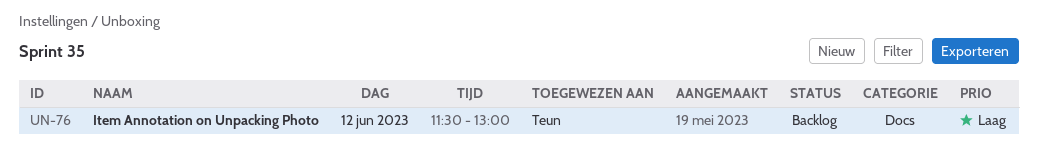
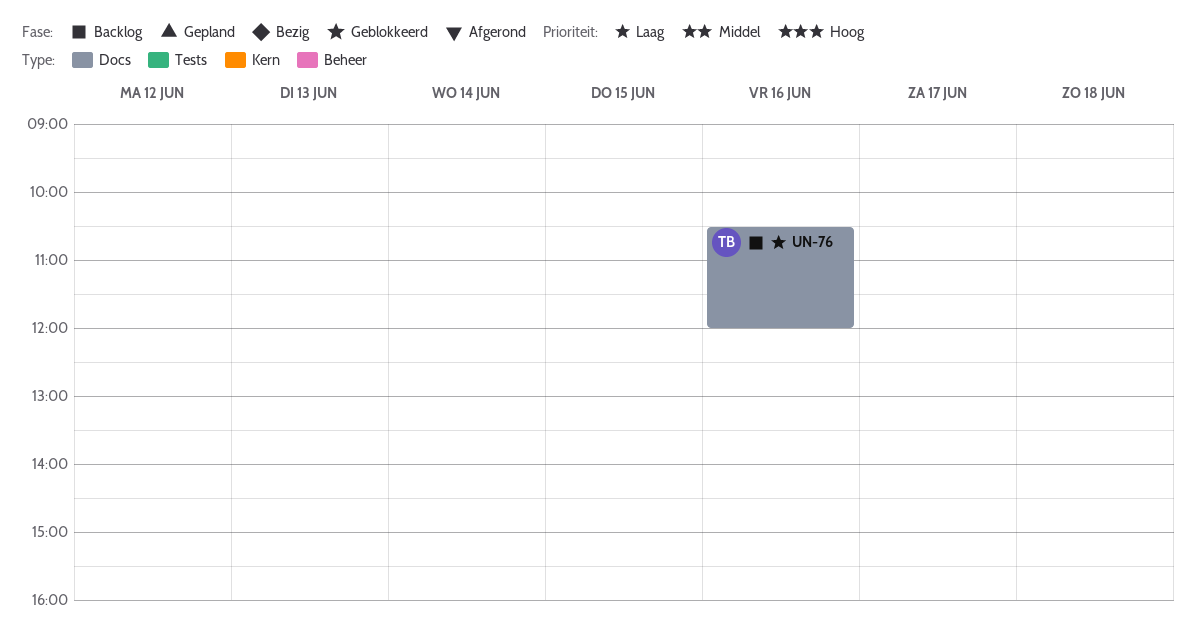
UN-76, day: Jun 12 -> Jun 16
UN-76, begins: 11:30 -> 10:30
UN-76, ends: 13:00 -> 12:00

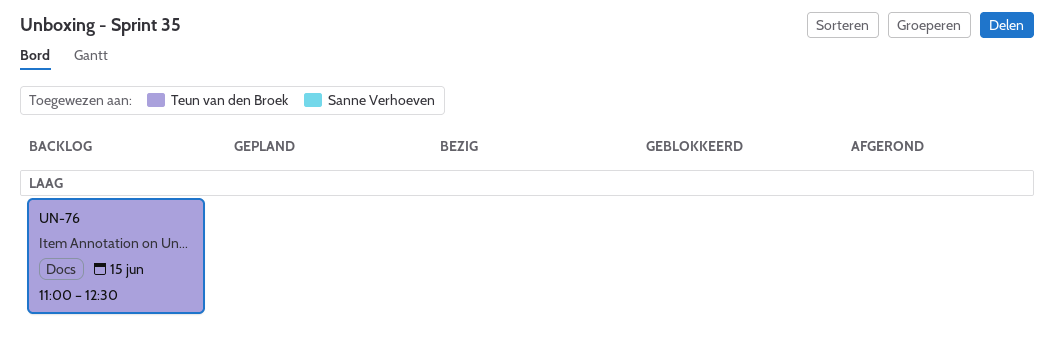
UN-76, day: Jun 16 -> Jun 15
UN-76, begins: 10:30 -> 11:00
UN-76, ends: 12:00 -> 12:30

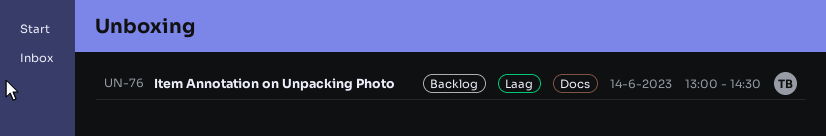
UN-76, day: Jun 15 -> Jun 14
UN-76, begins: 11:00 -> 13:00
UN-76, ends: 12:30 -> 14:30

